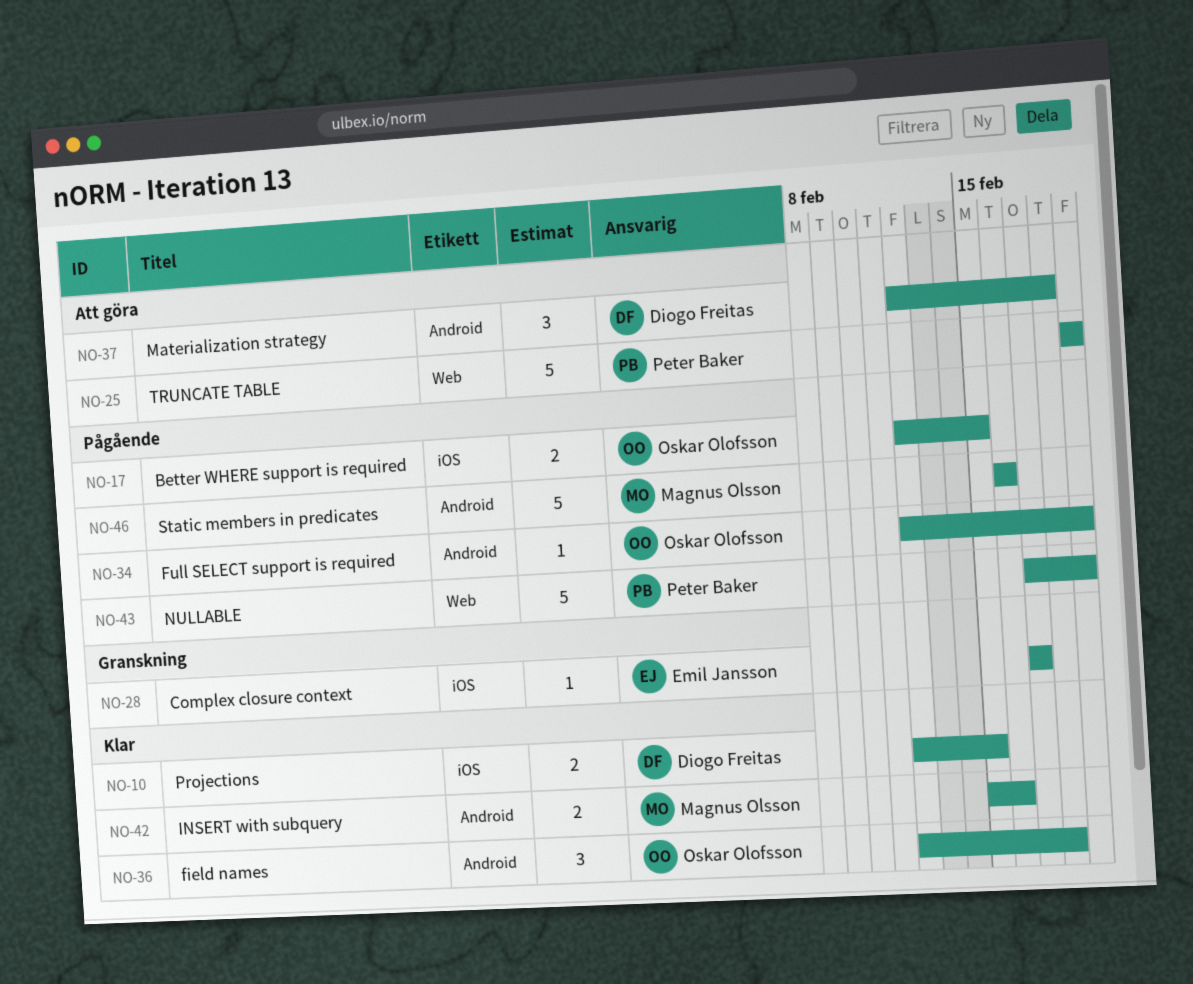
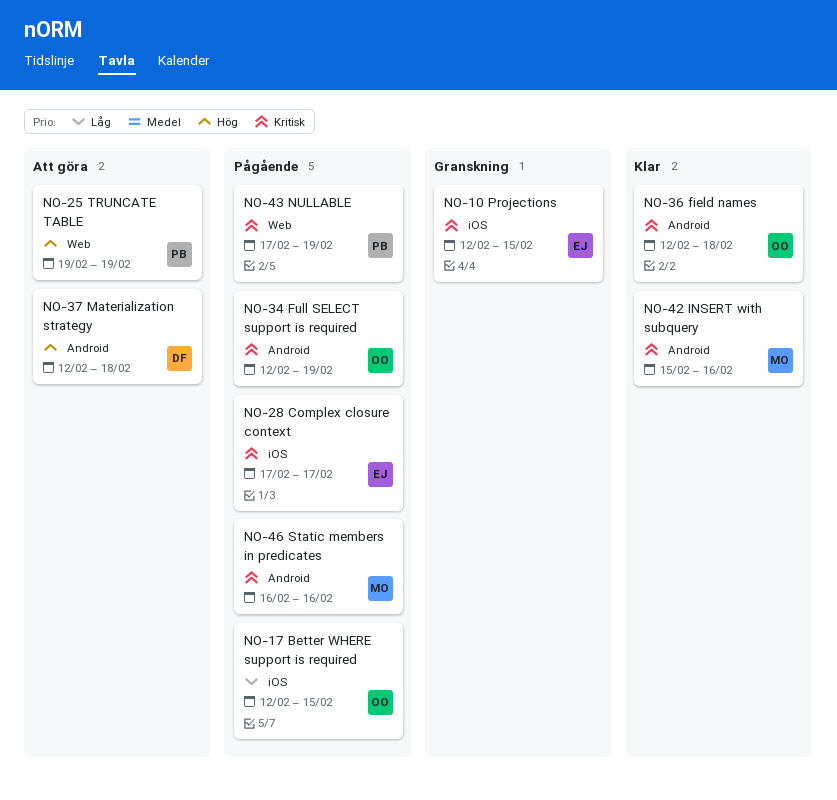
NO-10, status: Klar -> Granskning
NO-10, owner: Diogo Freitas -> Emil Jansson
NO-28, status: Granskning -> Pågående

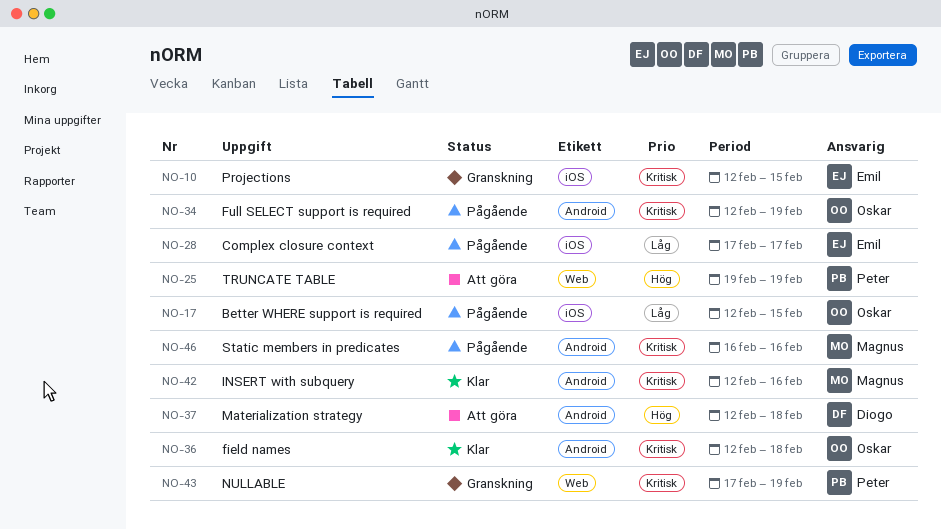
NO-28, priority: Kritisk -> Låg
NO-42, start: Feb 15 -> Feb 12
NO-43, status: Pågående -> Granskning

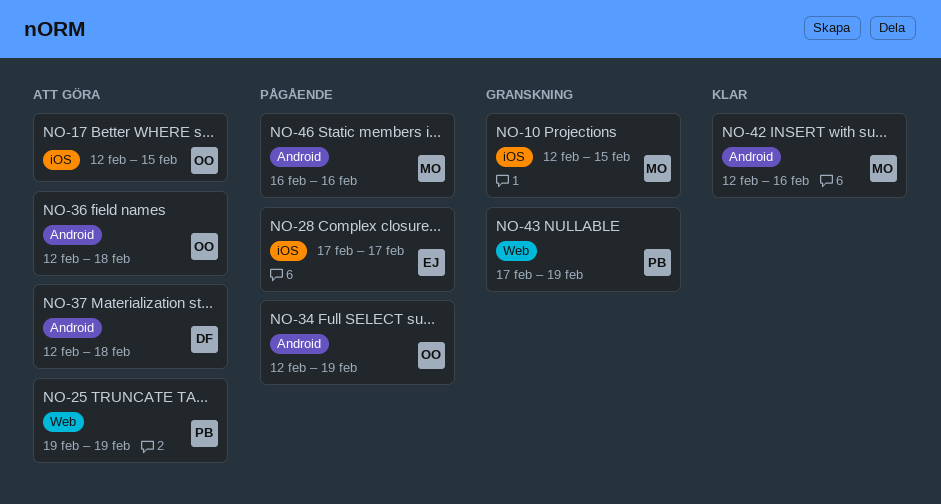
NO-10, owner: Emil -> Magnus
NO-17, status: Pågående -> Att göra
NO-36, status: Klar -> Att göra

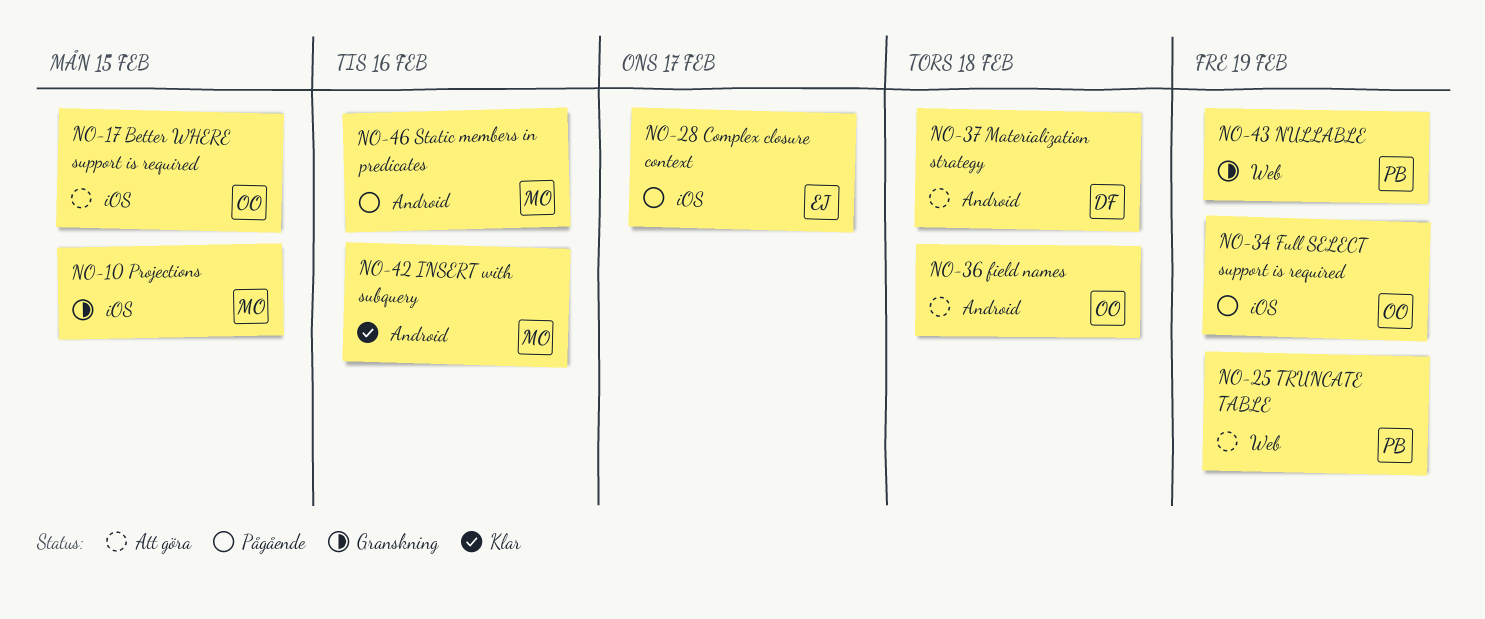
NO-34, label: Android -> iOS

